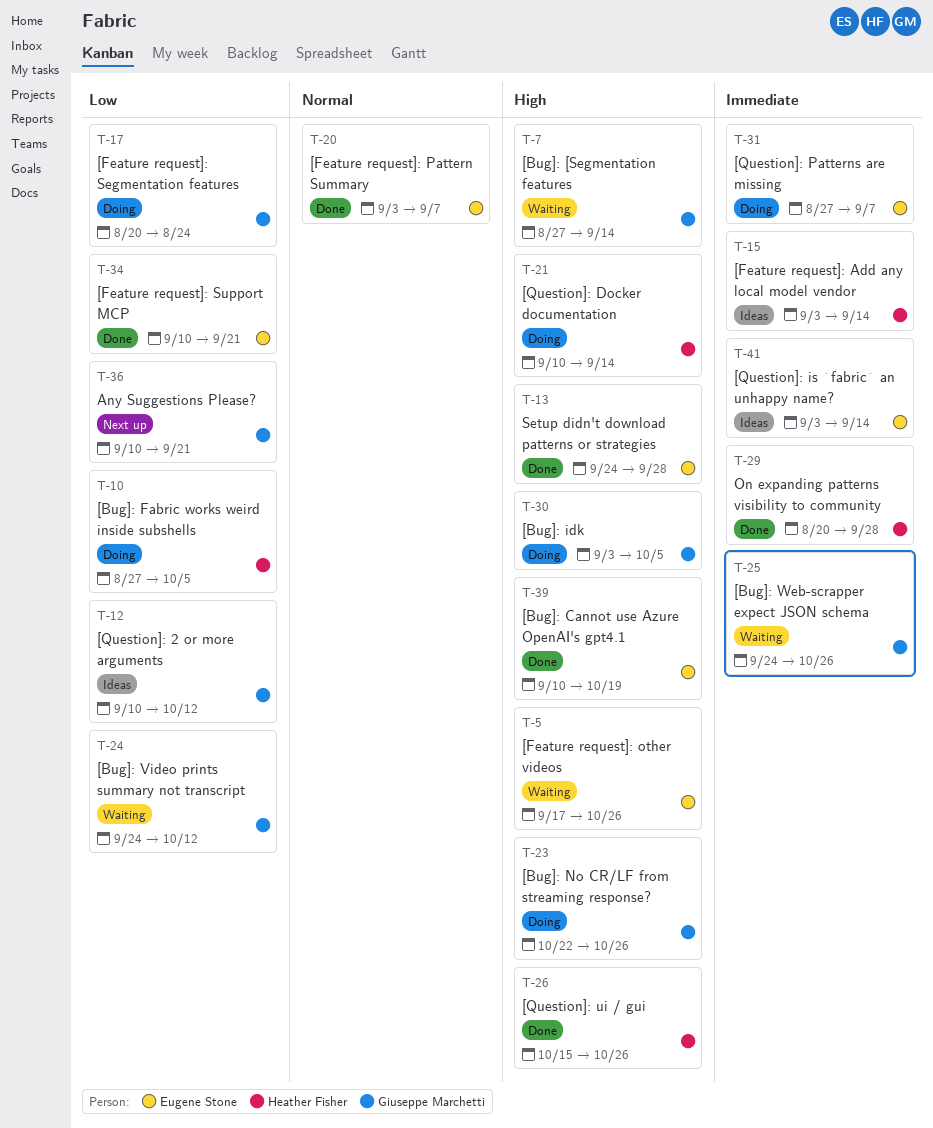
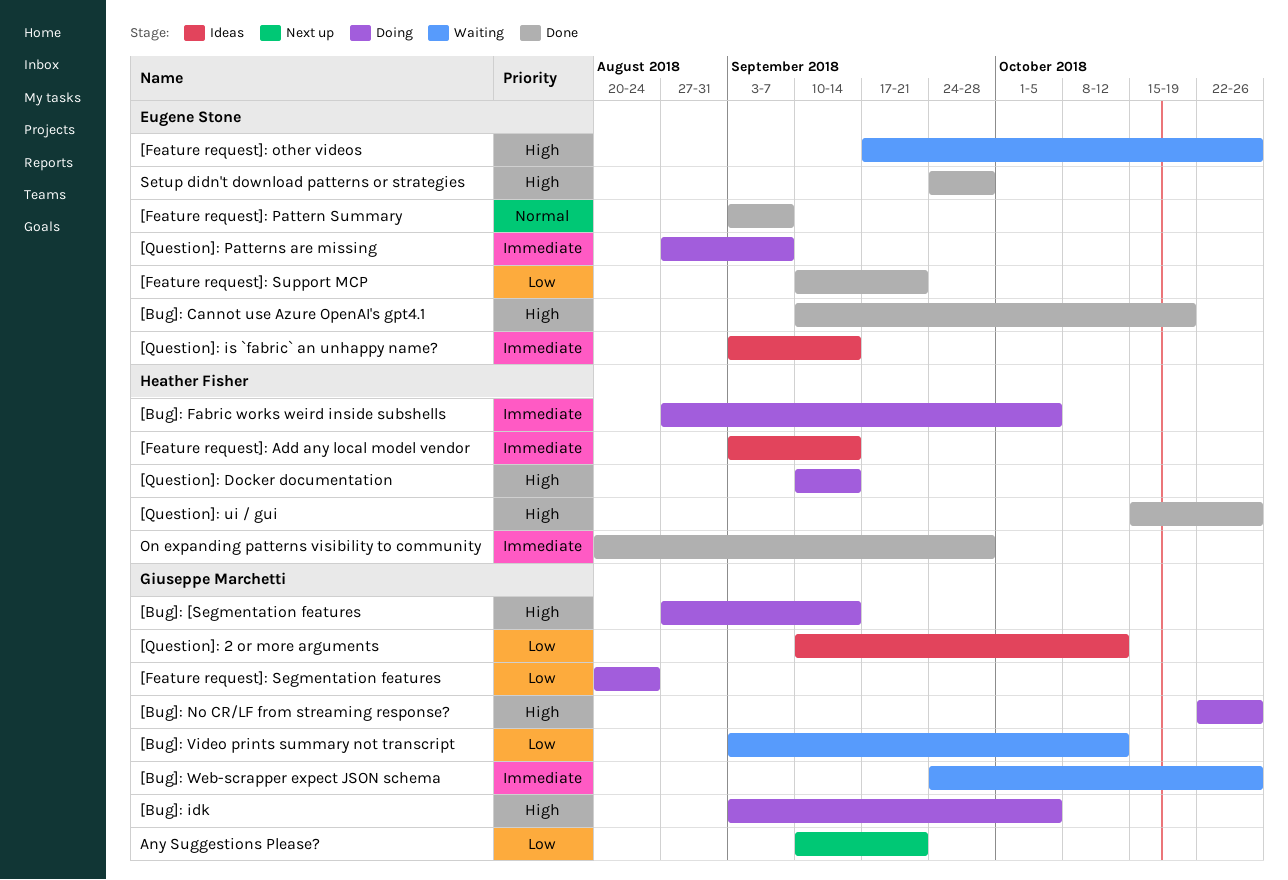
[Bug]: [Segmentation features, status: Waiting -> Doing
[Bug]: Fabric works weird inside subshells, priority: Low -> Immediate
[Bug]: Video prints summary not transcript, start: Sep 24 -> Sep 3

